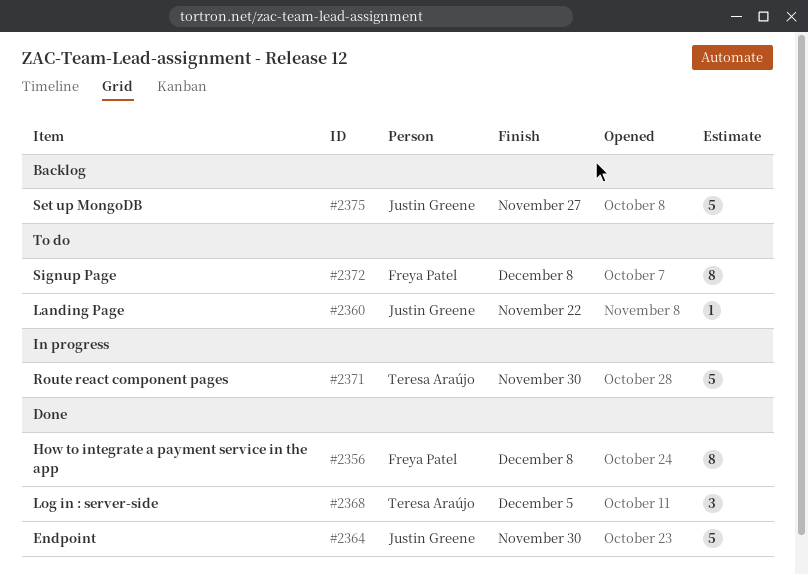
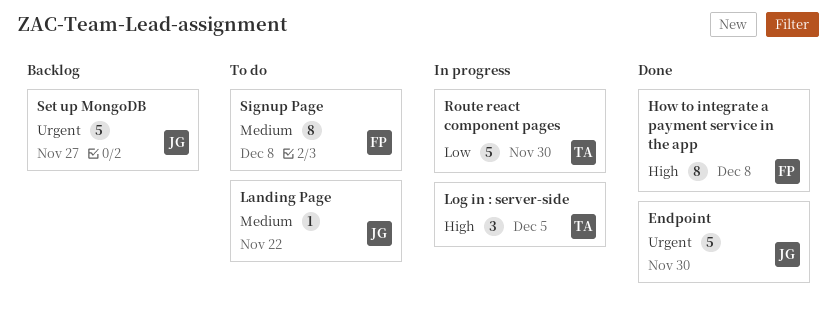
Log in : server-side, status: Done -> In progress

